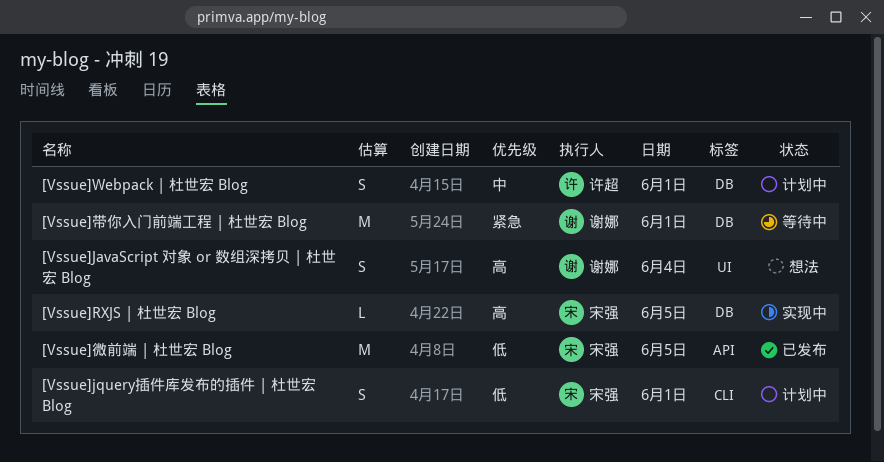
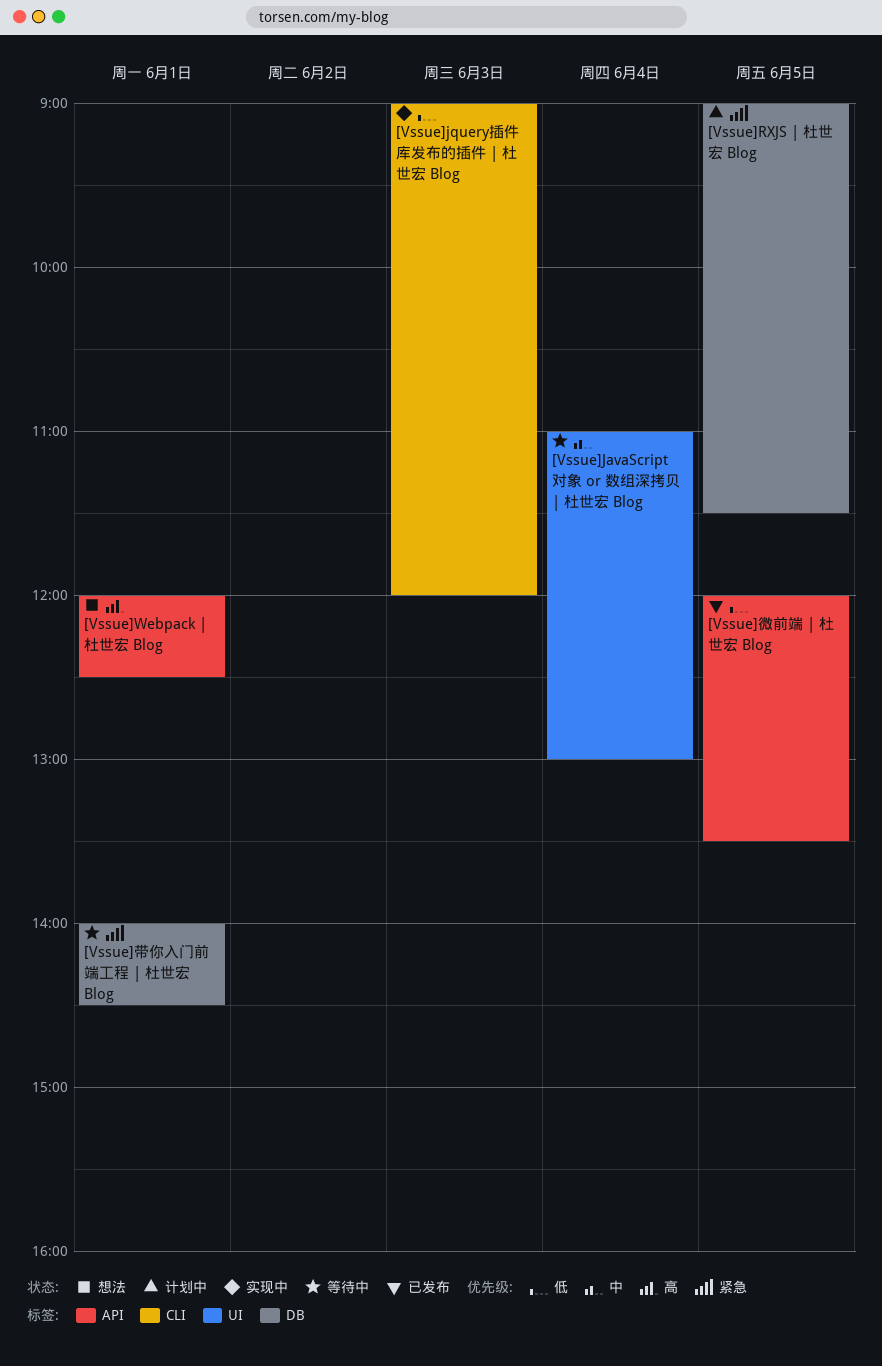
[Vssue]JavaScript 对象 or 数组深拷贝 | 杜世宏 Blog, status: 想法 -> 等待中
[Vssue]JavaScript 对象 or 数组深拷贝 | 杜世宏 Blog, priority: 高 -> 中
[Vssue]jquery插件库发布的插件 | 杜世宏 Blog, status: 计划中 -> 实现中
[Vssue]jquery插件库发布的插件 | 杜世宏 Blog, day: Jun 1 -> Jun 3
[Vssue]RXJS | 杜世宏 Blog, status: 实现中 -> 计划中
[Vssue]RXJS | 杜世宏 Blog, priority: 高 -> 紧急
[Vssue]Webpack | 杜世宏 Blog, status: 计划中 -> 想法
[Vssue]Webpack | 杜世宏 Blog, priority: 中 -> 高
[Vssue]Webpack | 杜世宏 Blog, label: DB -> API

